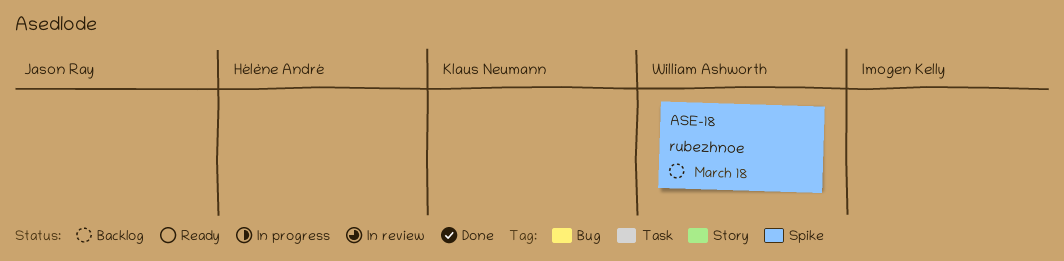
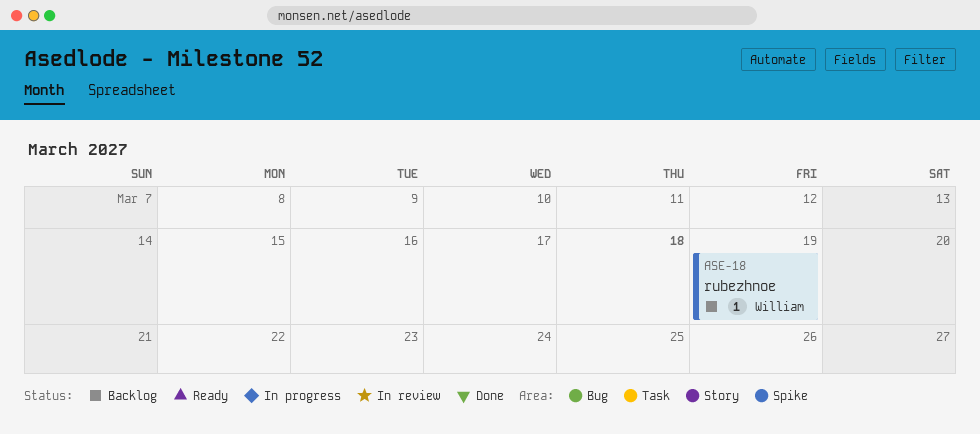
ASE-18, due: Mar 18 -> Mar 19

